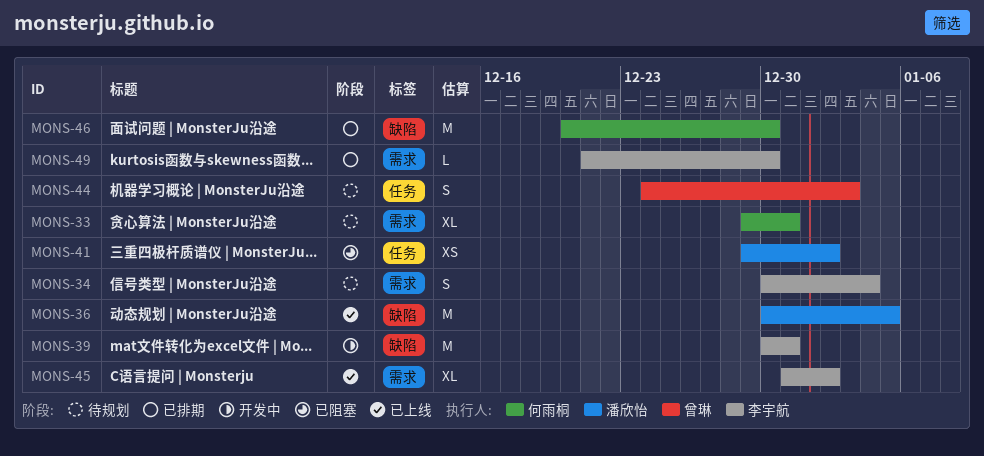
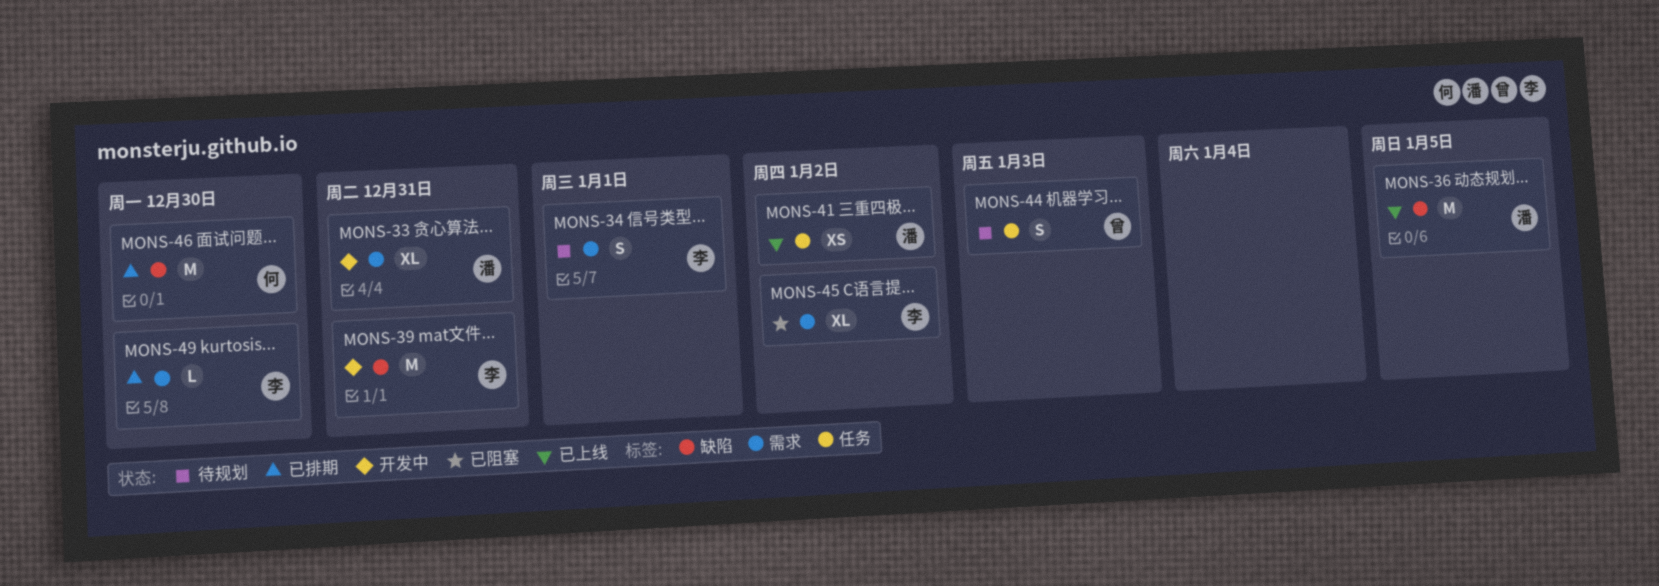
MONS-33, status: 待规划 -> 开发中
MONS-33, owner: 何雨桐 -> 潘欣怡
MONS-34, due: Jan 4 -> Jan 1
MONS-41, status: 已阻塞 -> 已上线
MONS-45, status: 已上线 -> 已阻塞

